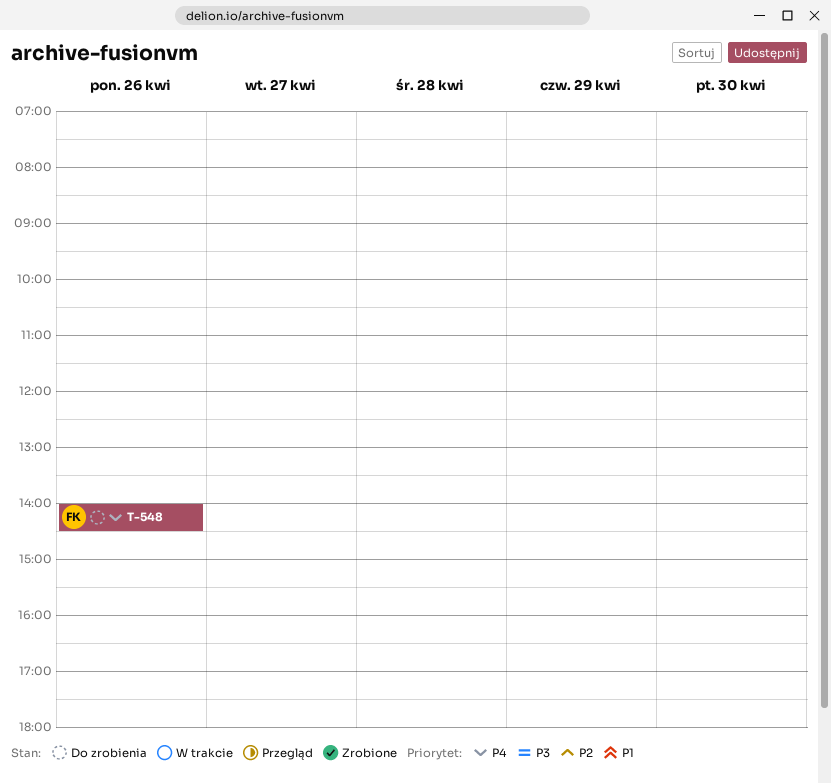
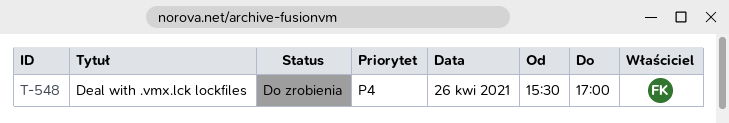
T-548, begins: 14:00 -> 15:30
T-548, ends: 14:30 -> 17:00

